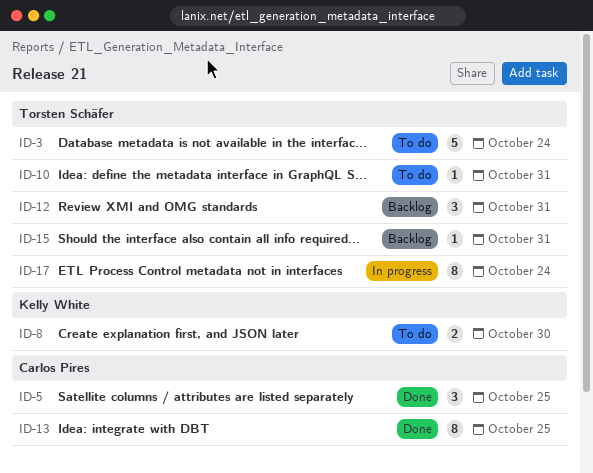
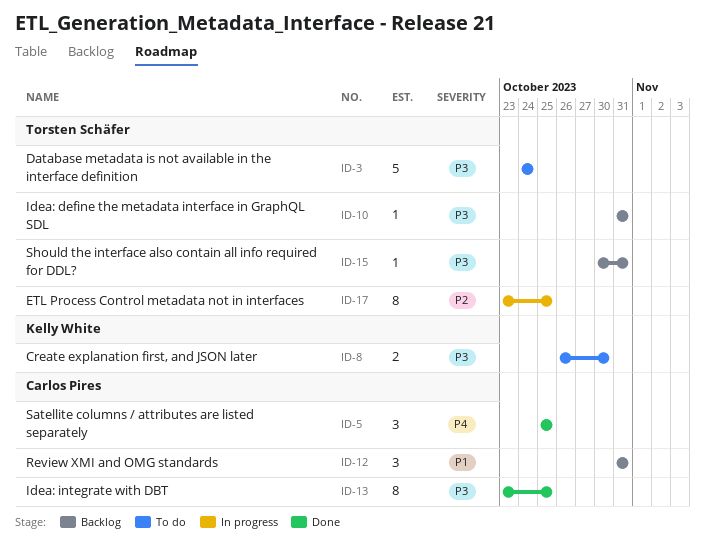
ID-10, status: To do -> Backlog
ID-12, owner: Torsten Schäfer -> Carlos Pires
ID-17, due: Oct 24 -> Oct 25

